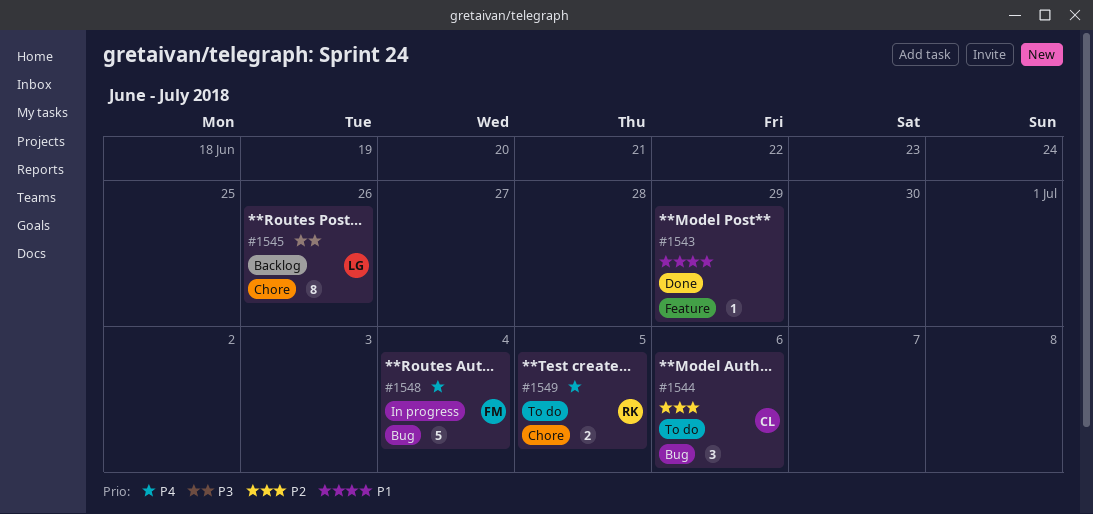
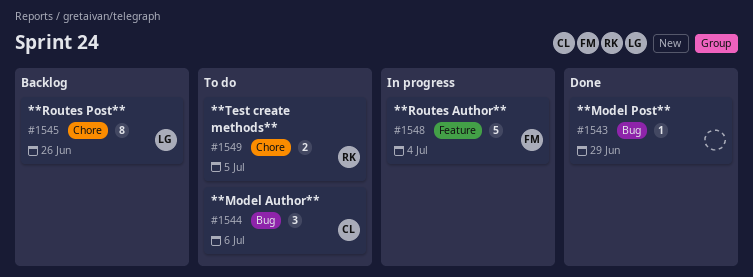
#1543, label: Feature -> Bug
#1548, label: Bug -> Feature

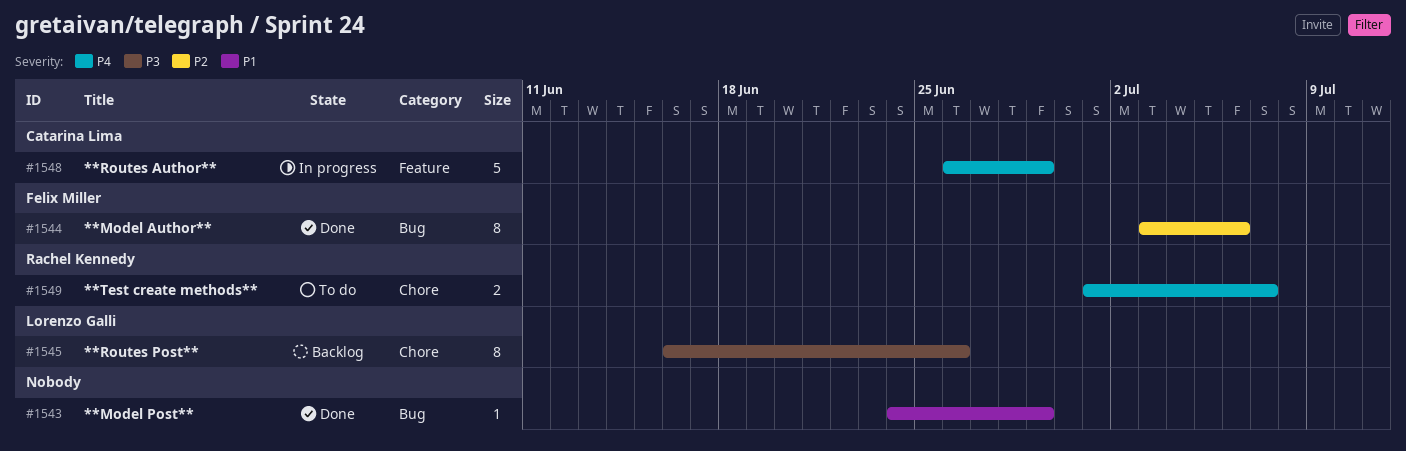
#1544, status: To do -> Done
#1544, owner: Catarina Lima -> Felix Miller
#1544, estimate: 3 -> 8
#1548, owner: Felix Miller -> Catarina Lima
#1548, due: Jul 4 -> Jun 29
#1549, due: Jul 5 -> Jul 7

